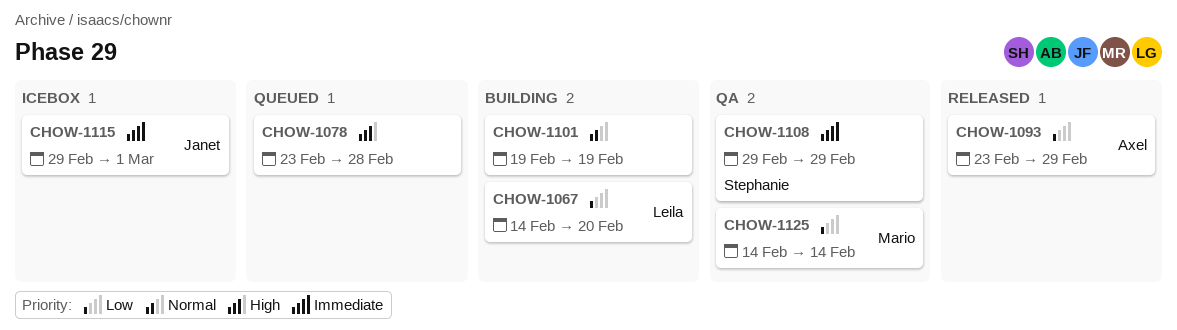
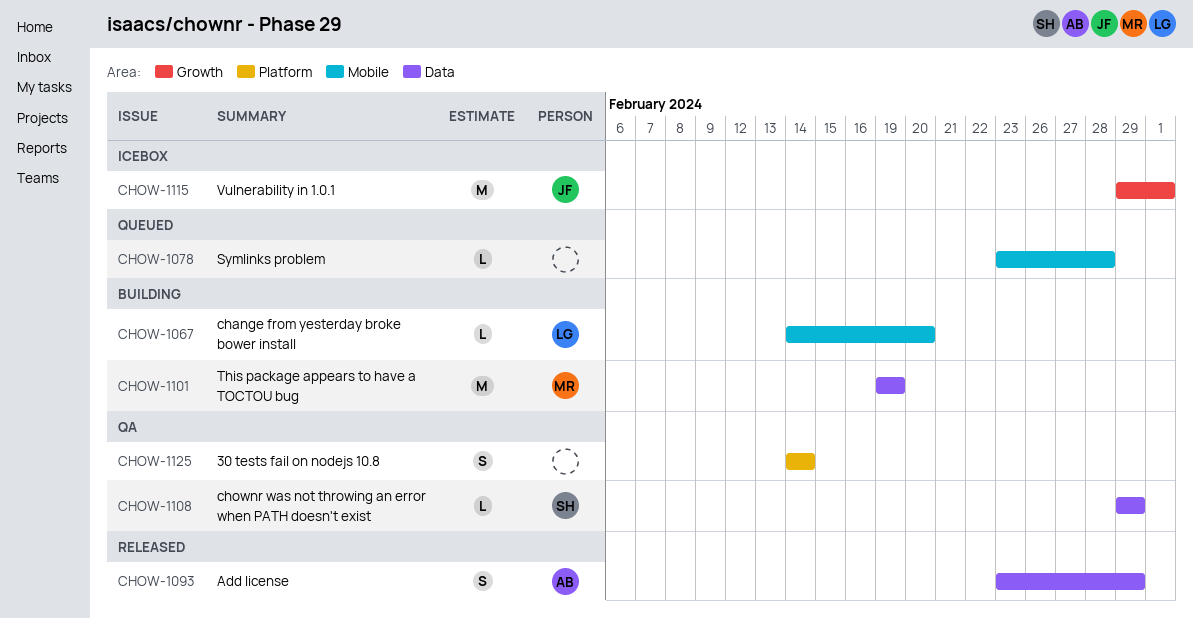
CHOW-1101, owner: none -> Mario
CHOW-1125, owner: Mario -> none

